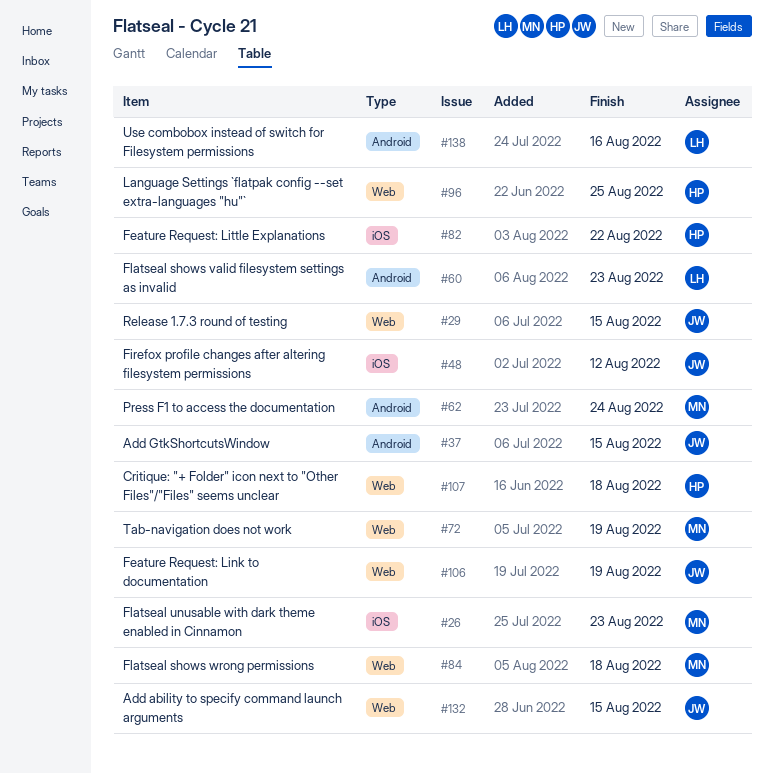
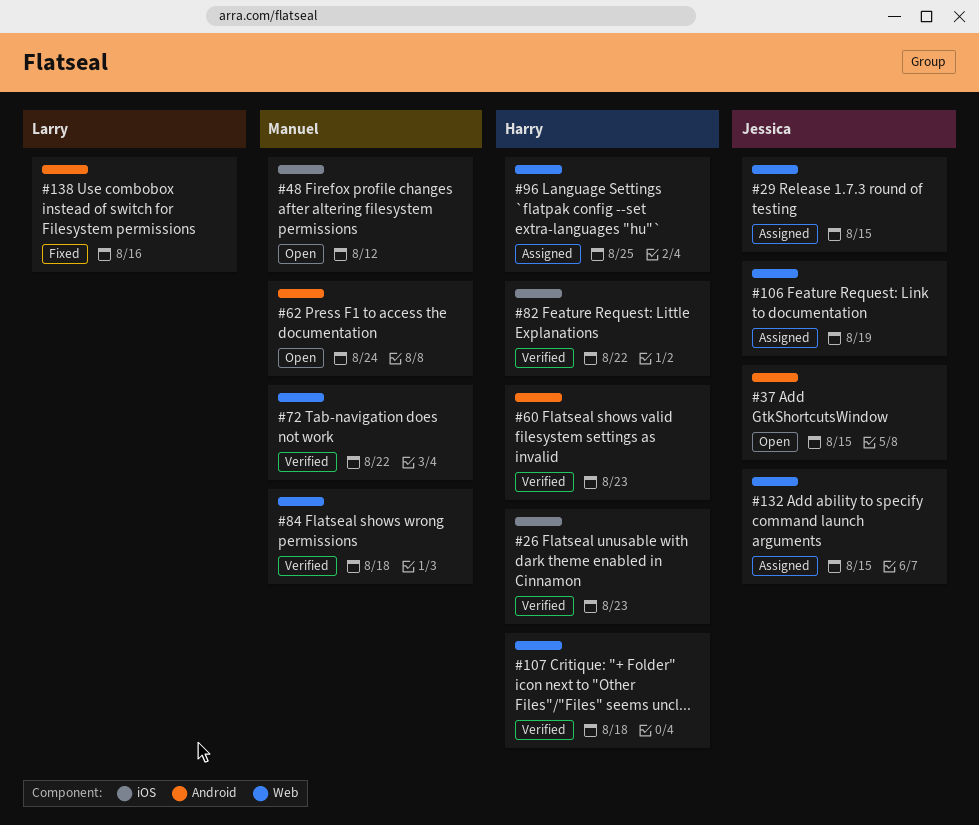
#26, owner: Manuel -> Harry
#48, owner: Jessica -> Manuel
#60, owner: Larry -> Harry
#72, due: Aug 19 -> Aug 22

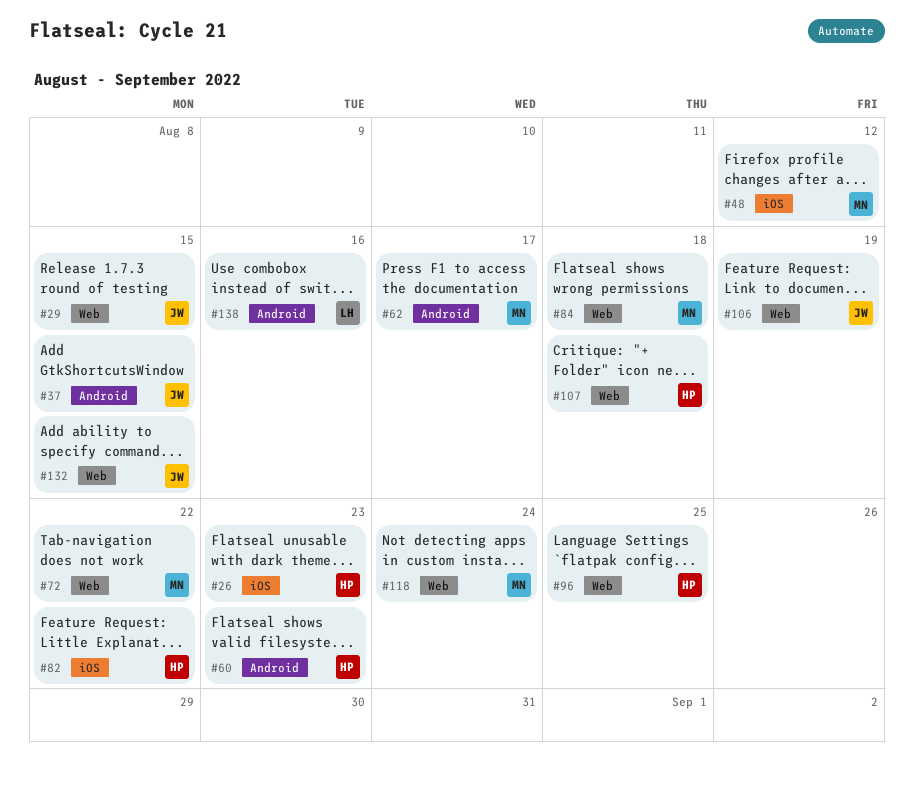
#62, due: Aug 24 -> Aug 17
#118: none -> present

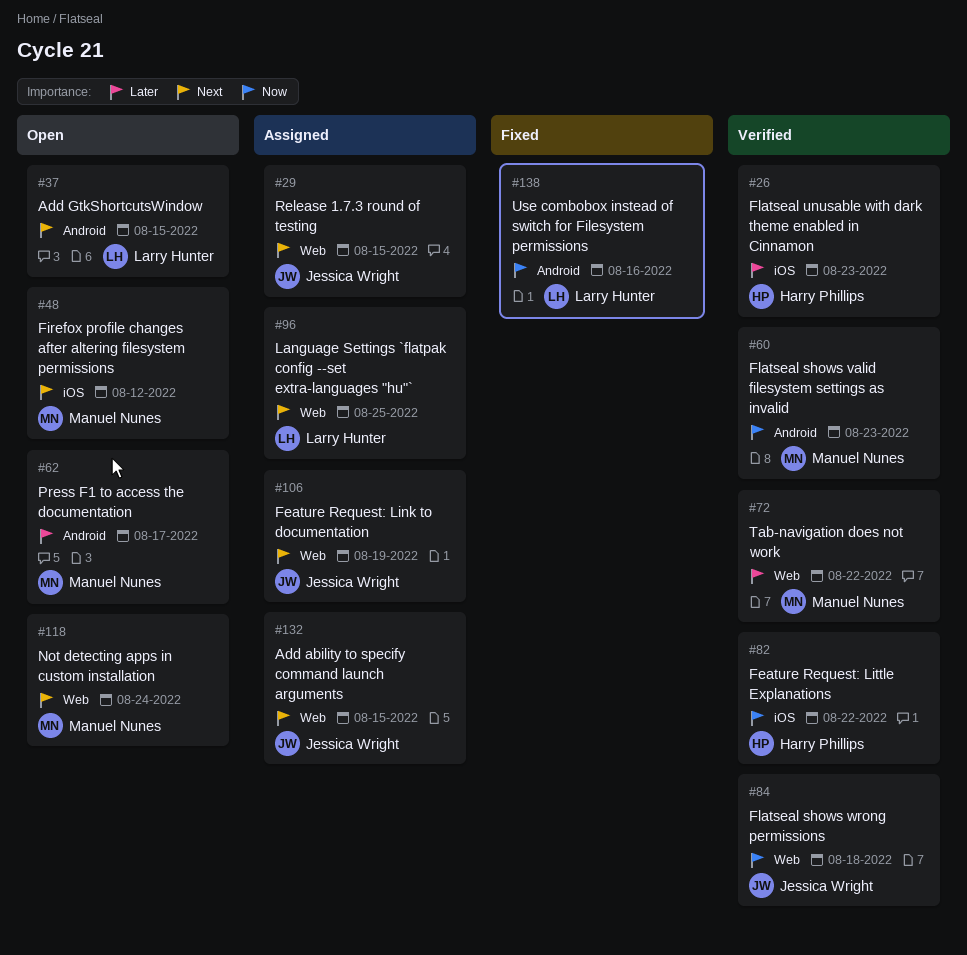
#37, owner: Jessica Wright -> Larry Hunter
#60, owner: Harry Phillips -> Manuel Nunes
#84, owner: Manuel Nunes -> Jessica Wright
#96, owner: Harry Phillips -> Larry Hunter
#107: present -> none

